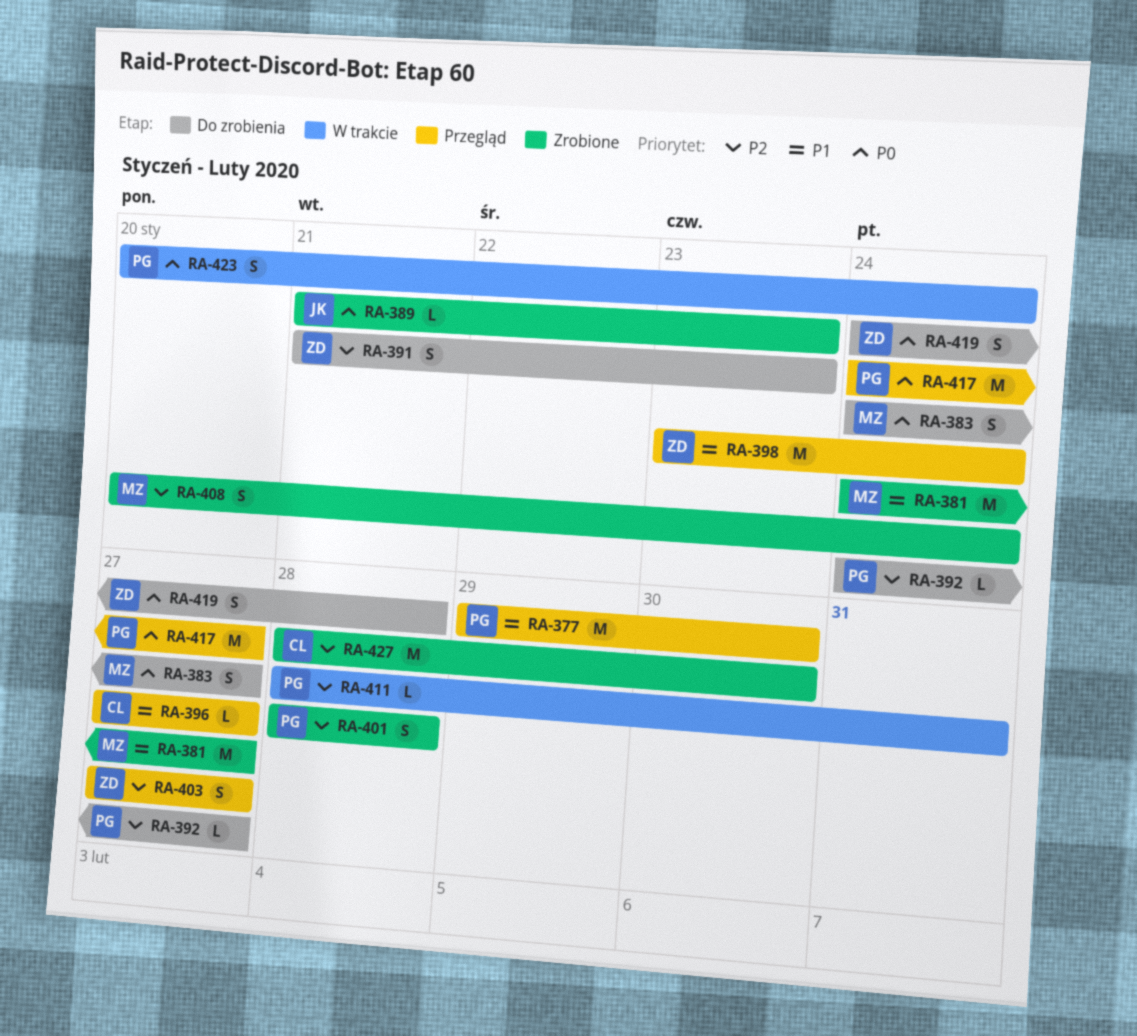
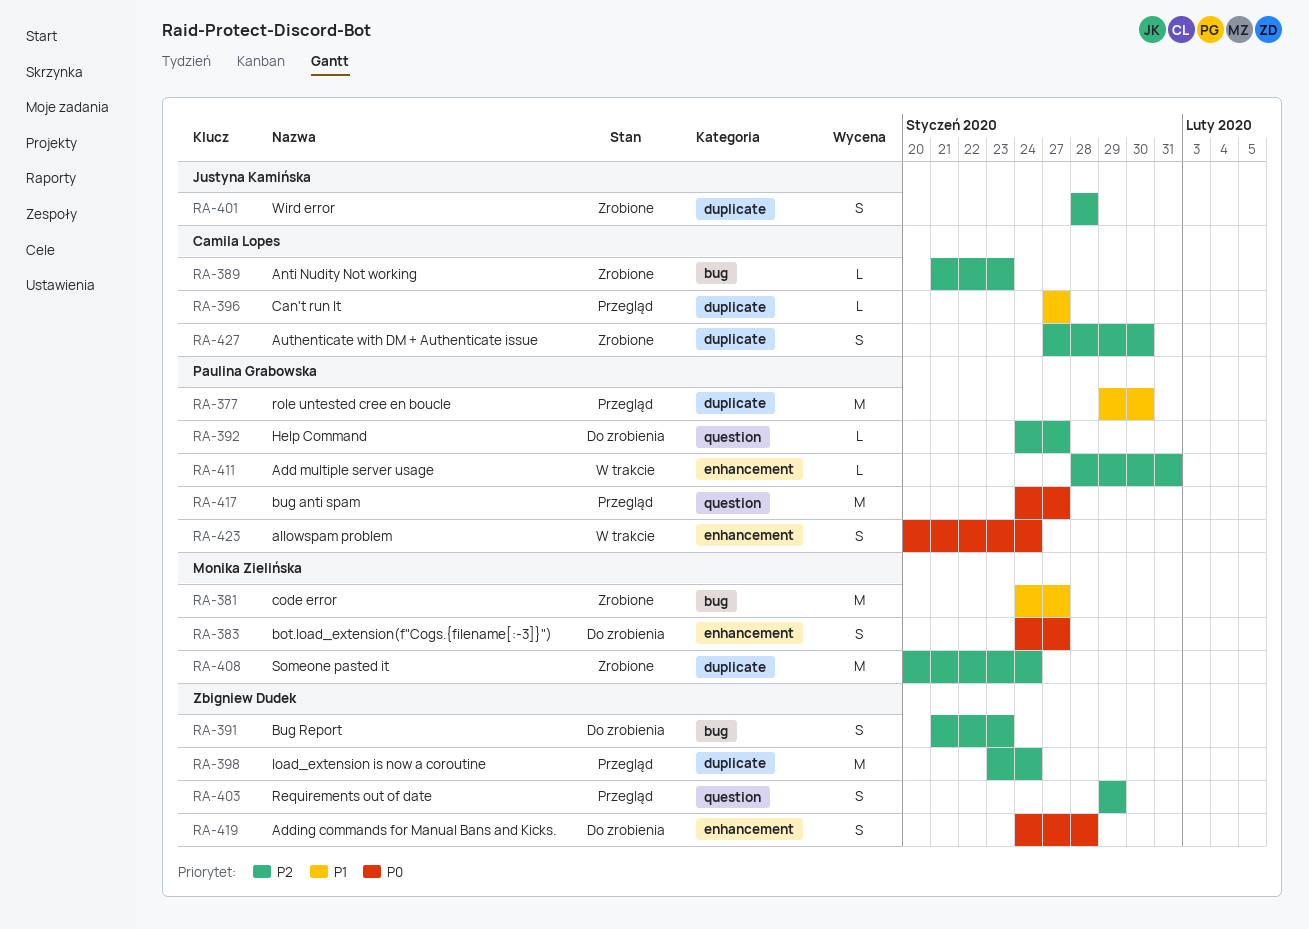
RA-389, owner: Justyna Kamińska -> Camila Lopes
RA-389, priority: P0 -> P2
RA-398, priority: P1 -> P2
RA-401, owner: Paulina Grabowska -> Justyna Kamińska
RA-403, start: Jan 27 -> Jan 29
RA-403, due: Jan 27 -> Jan 29
RA-408, estimate: S -> M
RA-427, estimate: M -> S
RA-427, start: Jan 28 -> Jan 27

